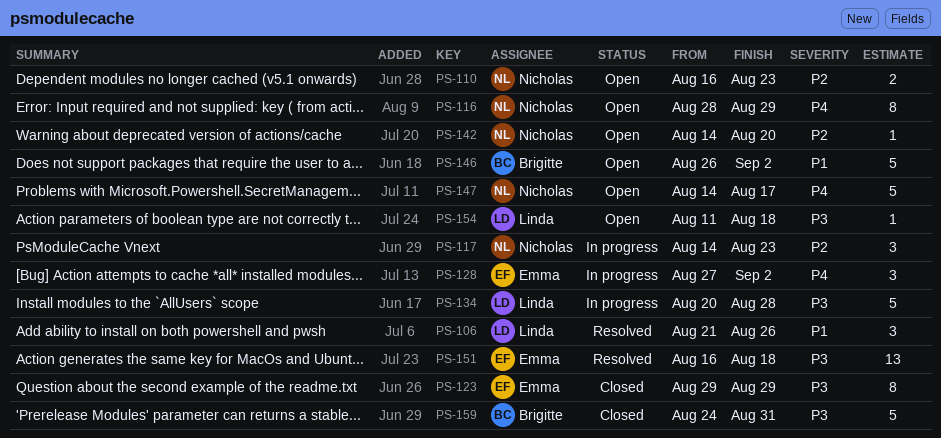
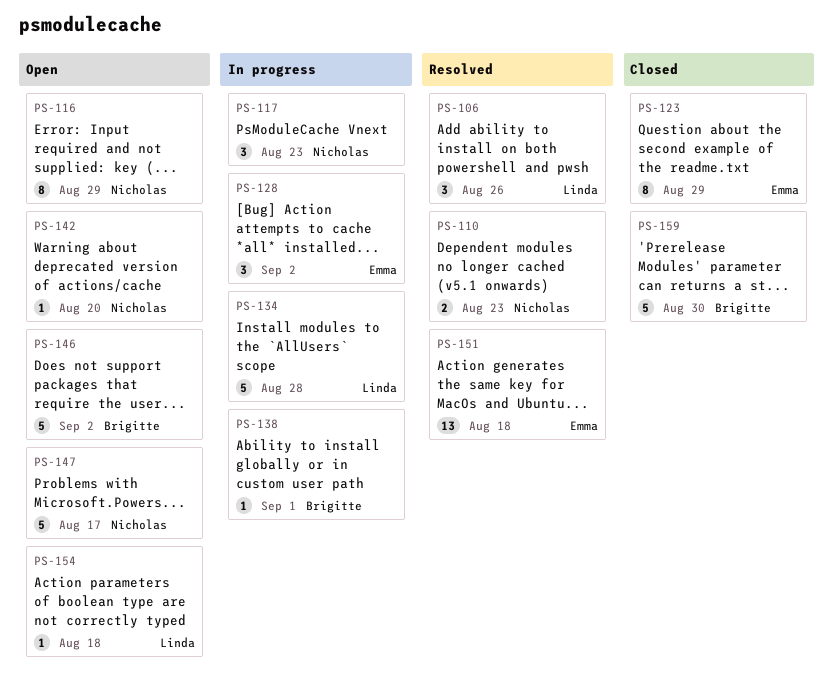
PS-110, status: Open -> Resolved
PS-138: none -> present
PS-159, due: Aug 31 -> Aug 30

